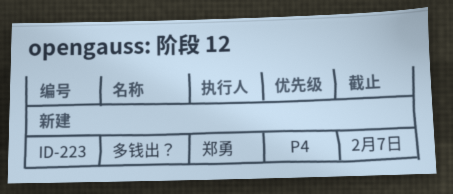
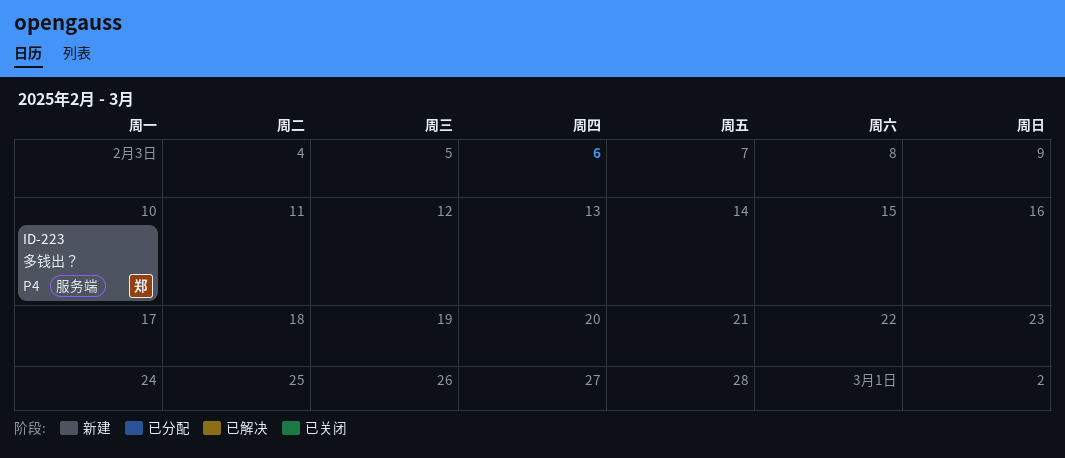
ID-223, due: Feb 7 -> Feb 10

